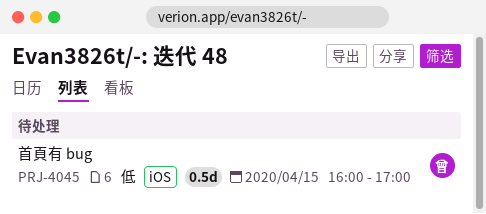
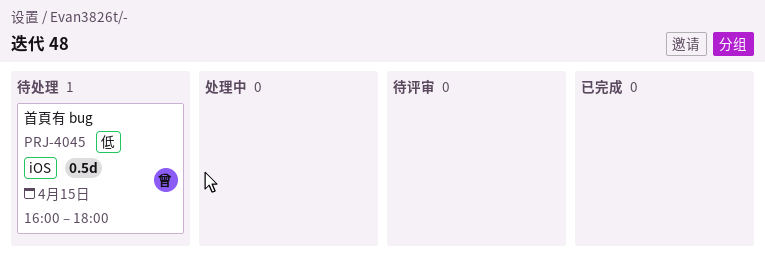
PRJ-4045, ends: 17:00 -> 18:00

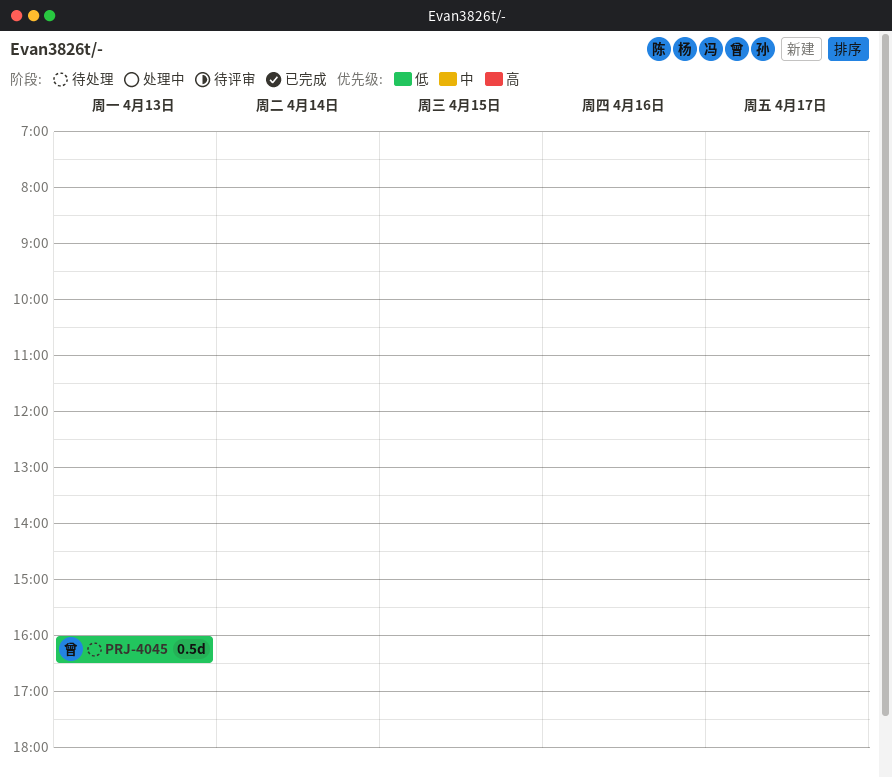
PRJ-4045, day: Apr 15 -> Apr 13
PRJ-4045, ends: 18:00 -> 16:30

